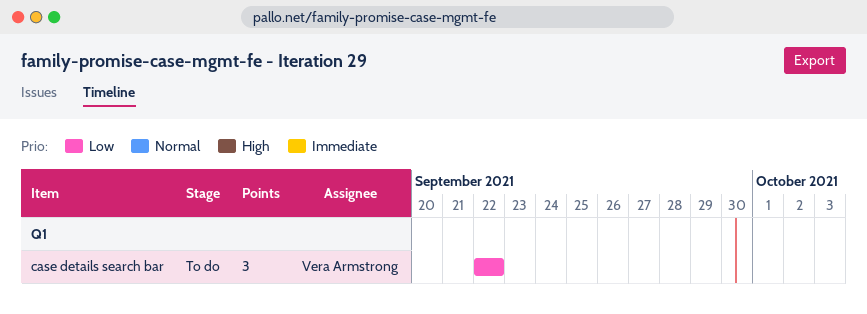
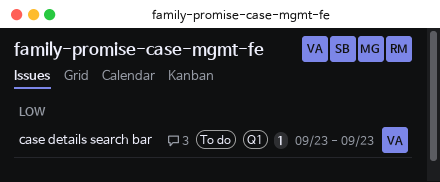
case details search bar, estimate: 3 -> 1
case details search bar, start: Sep 22 -> Sep 23
case details search bar, due: Sep 22 -> Sep 23

